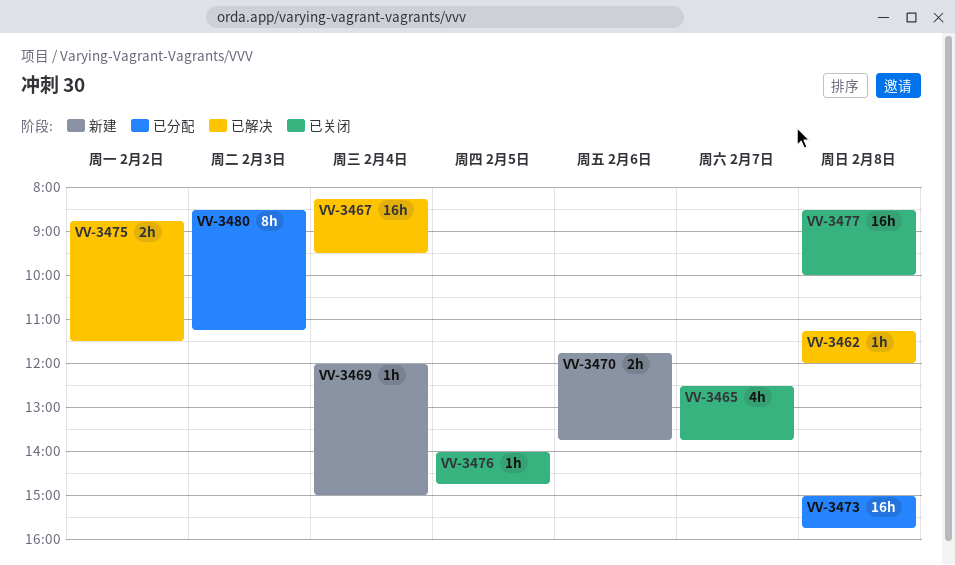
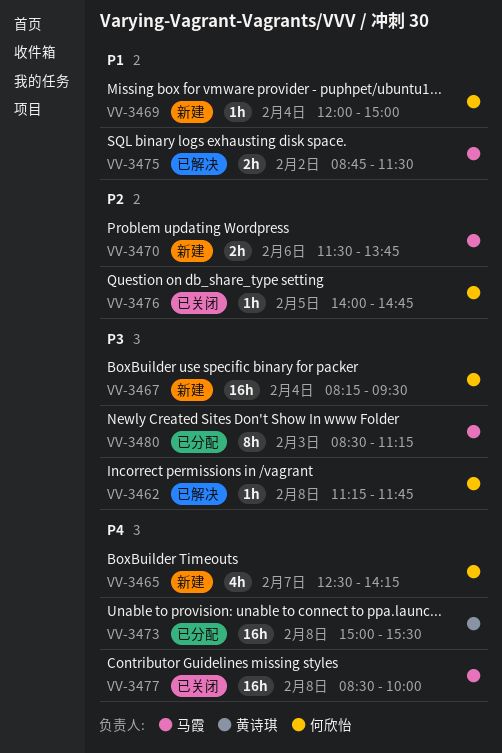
VV-3462, ends: 12:00 -> 11:45
VV-3465, status: 已关闭 -> 新建
VV-3465, ends: 13:45 -> 14:15
VV-3467, status: 已解决 -> 新建
VV-3470, begins: 11:45 -> 11:30
VV-3473, ends: 15:45 -> 15:30

